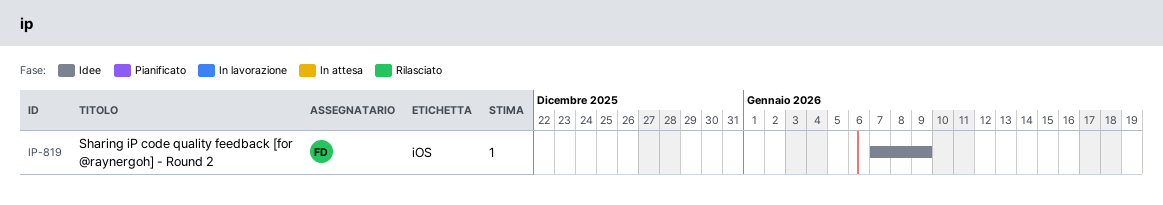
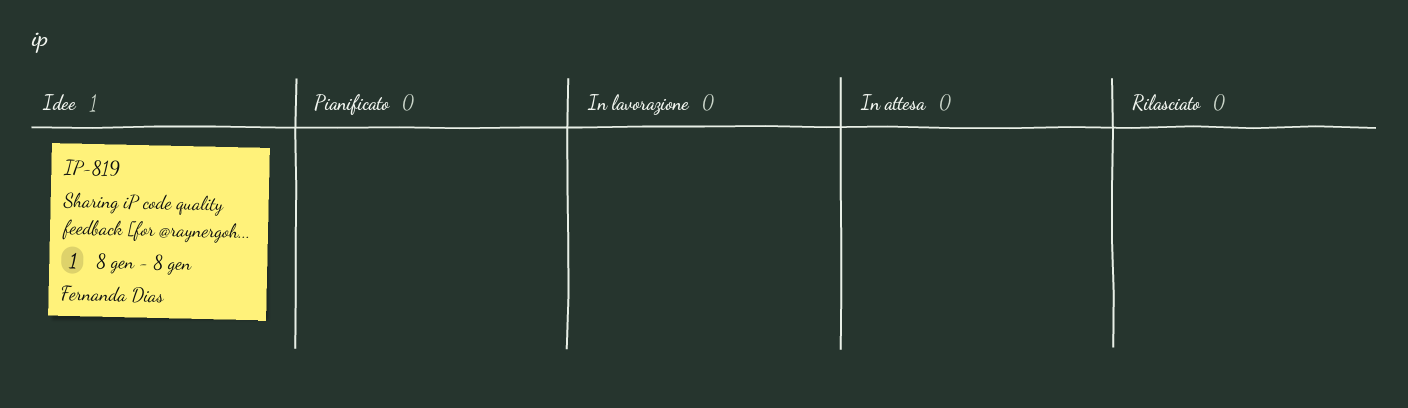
IP-819, start: Jan 7 -> Jan 8
IP-819, due: Jan 9 -> Jan 8

